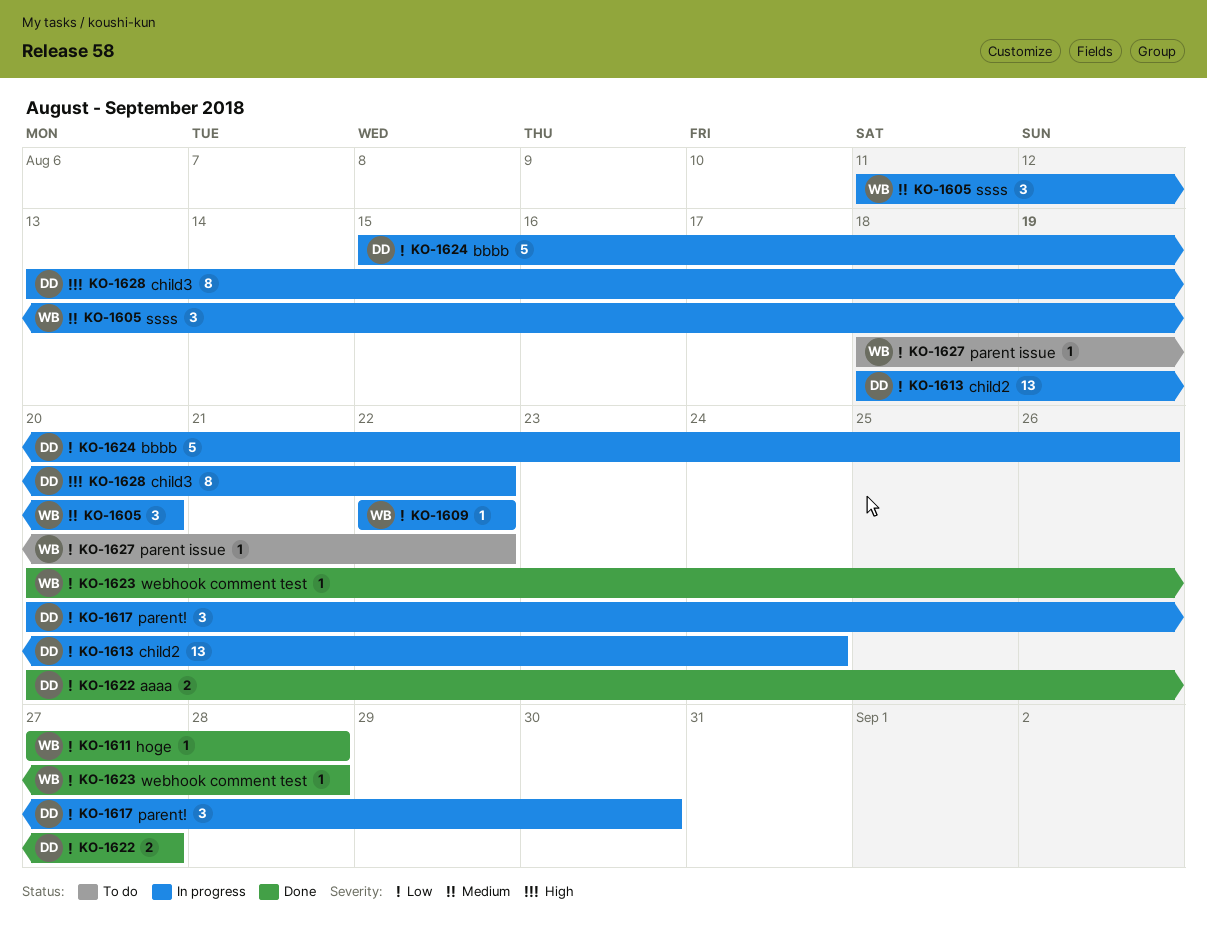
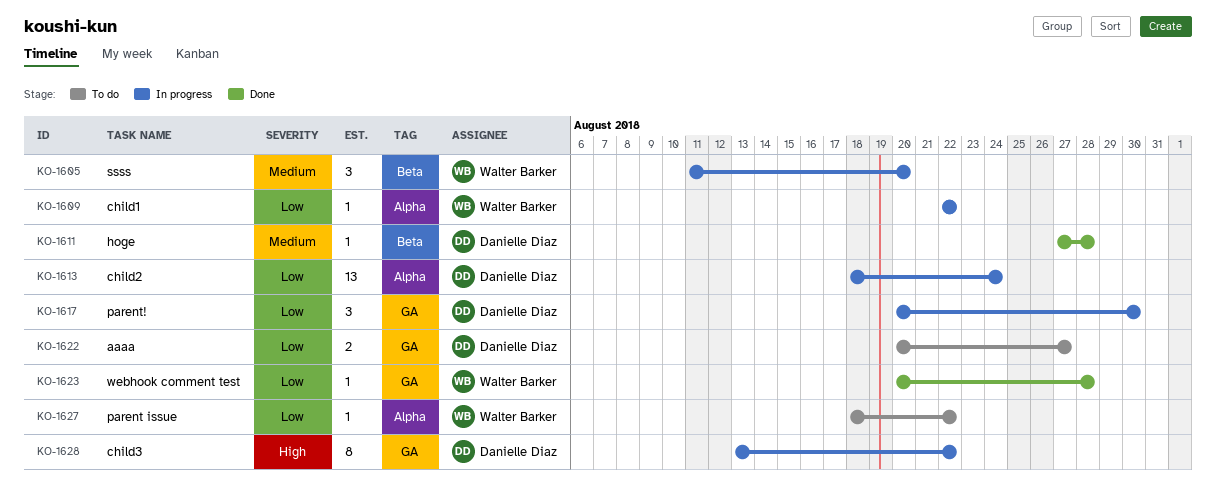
KO-1611, owner: Walter Barker -> Danielle Diaz
KO-1611, priority: Low -> Medium
KO-1622, status: Done -> To do
KO-1624: present -> none

